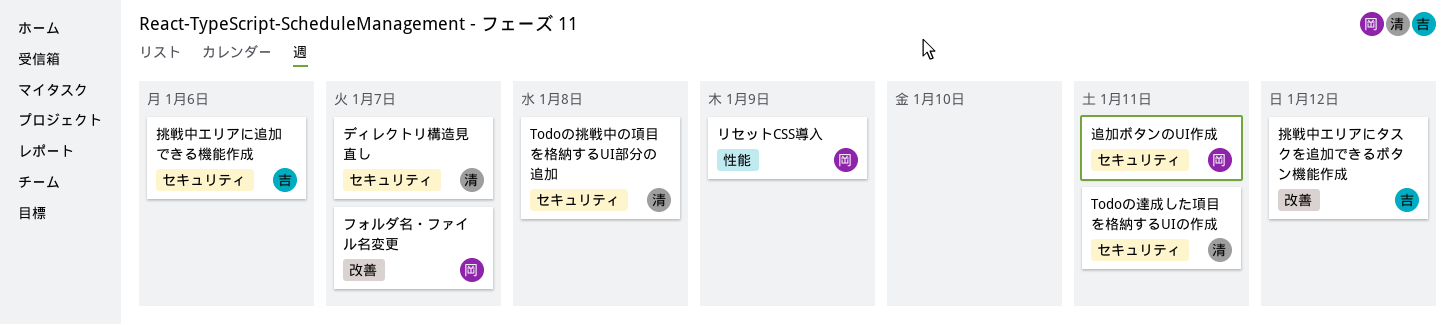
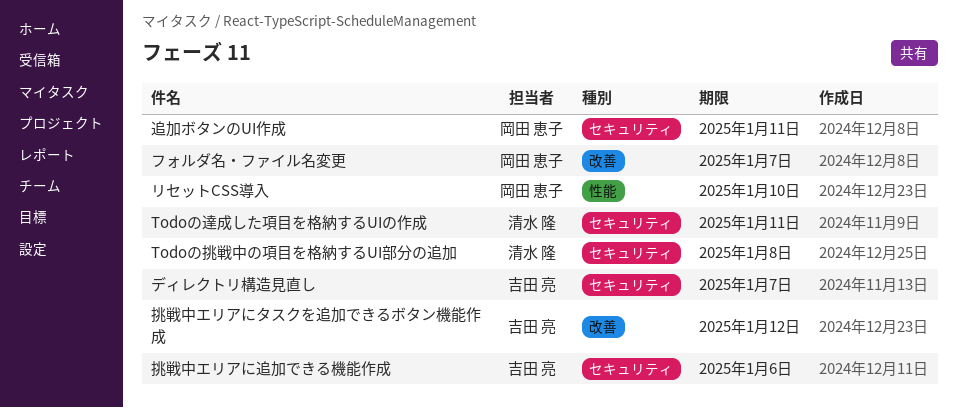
ディレクトリ構造見直し, owner: 清水 隆 -> 吉田 亮
リセットCSS導入, due: Jan 9 -> Jan 10

